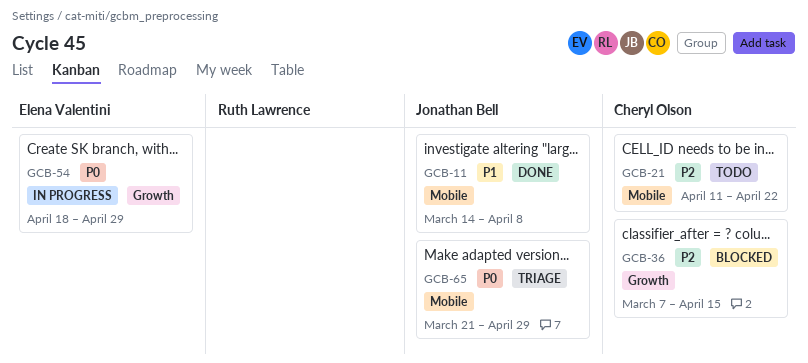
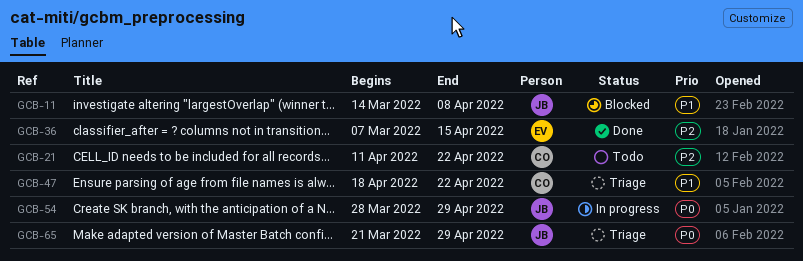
GCB-11, status: Done -> Blocked
GCB-36, status: Blocked -> Done
GCB-36, owner: Cheryl Olson -> Elena Valentini
GCB-47: none -> present
GCB-54, owner: Elena Valentini -> Jonathan Bell
GCB-54, start: Apr 18 -> Mar 28

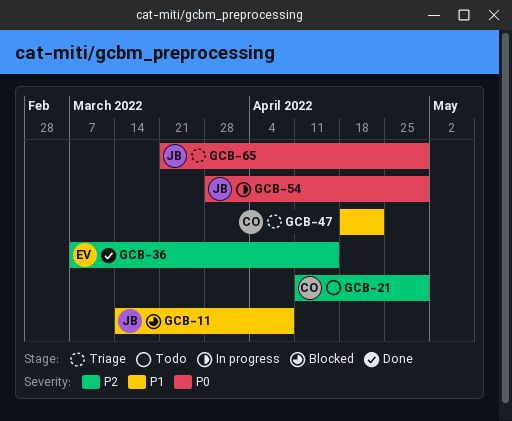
GCB-21, due: Apr 22 -> Apr 29

